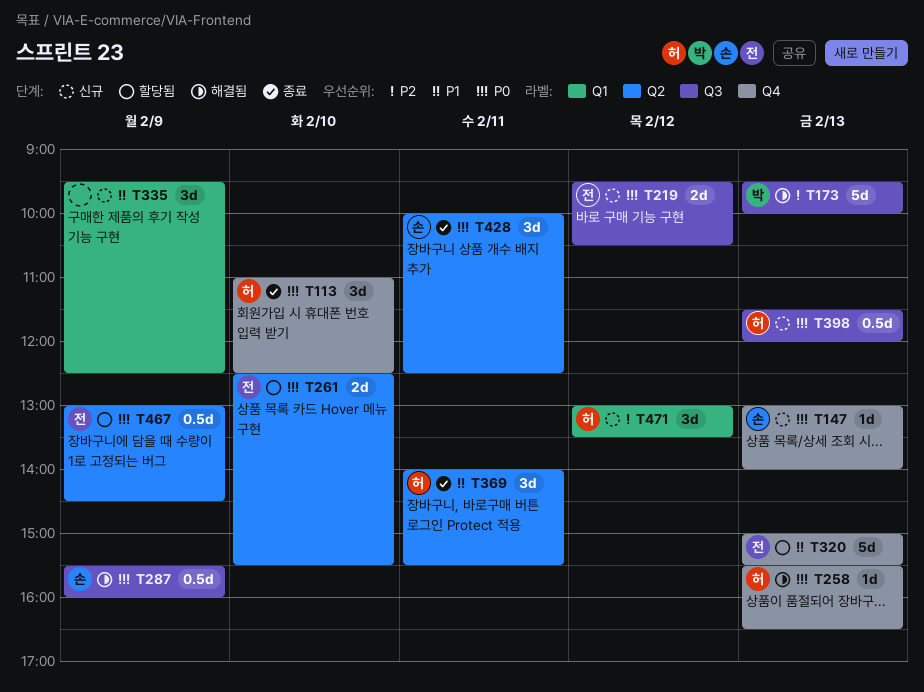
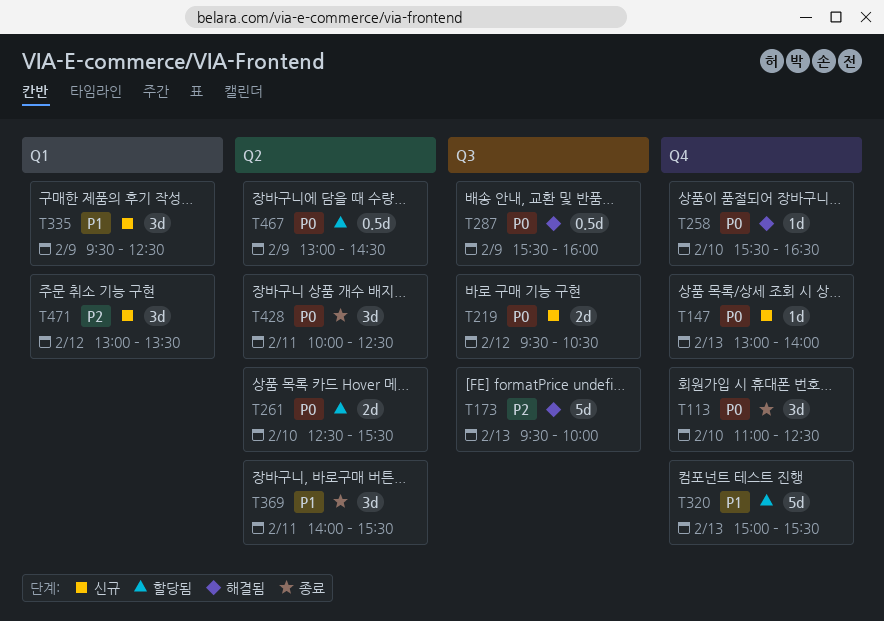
T258, day: Feb 13 -> Feb 10
T398: present -> none

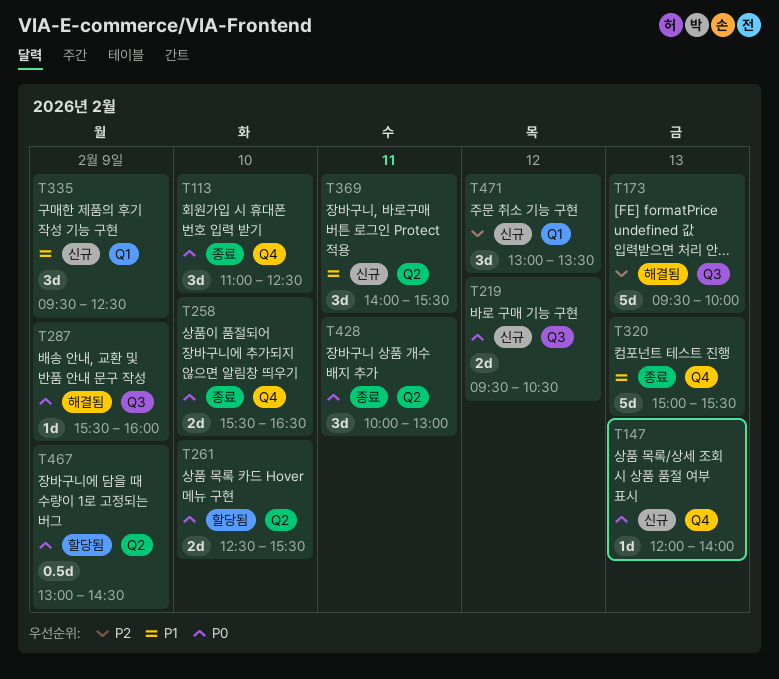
T147, begins: 13:00 -> 12:00
T258, status: 해결됨 -> 종료
T258, estimate: 1d -> 2d
T287, estimate: 0.5d -> 1d
T320, status: 할당됨 -> 종료
T369, status: 종료 -> 신규
T428, ends: 12:30 -> 13:00

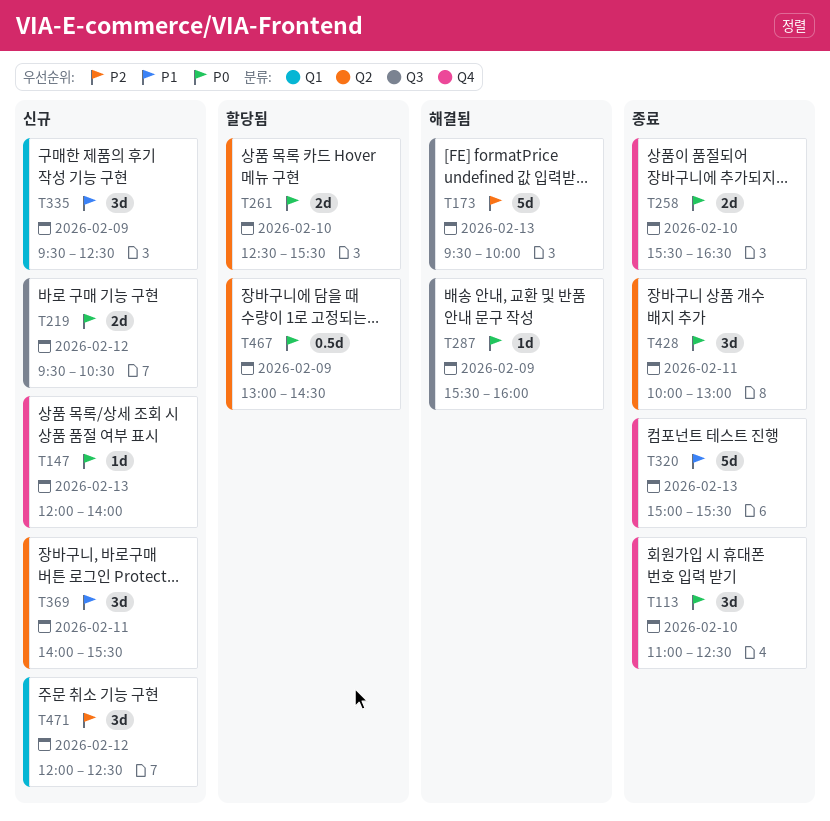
T471, begins: 13:00 -> 12:00
T471, ends: 13:30 -> 12:30

